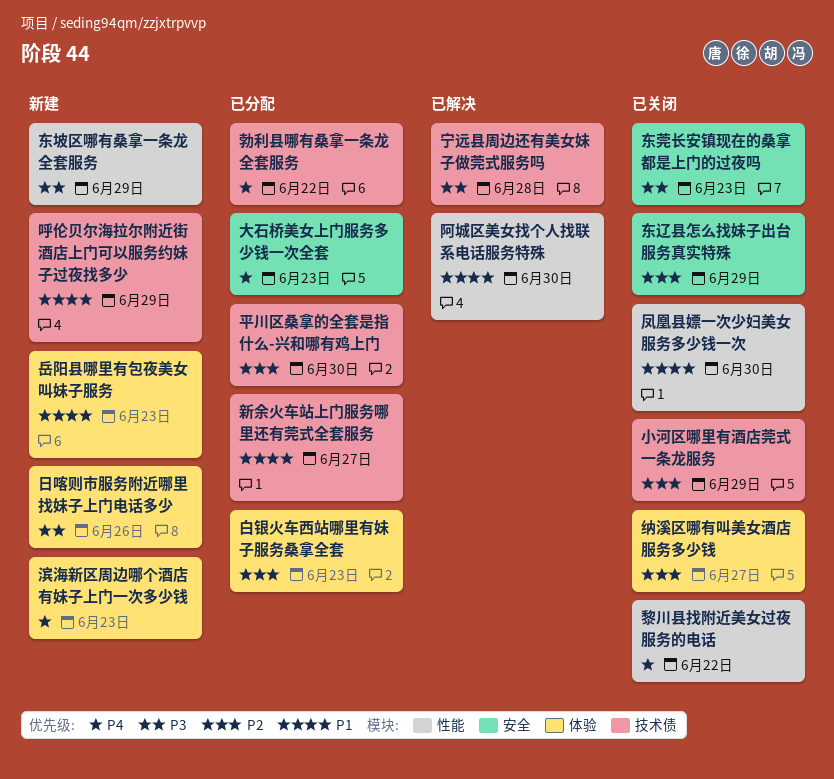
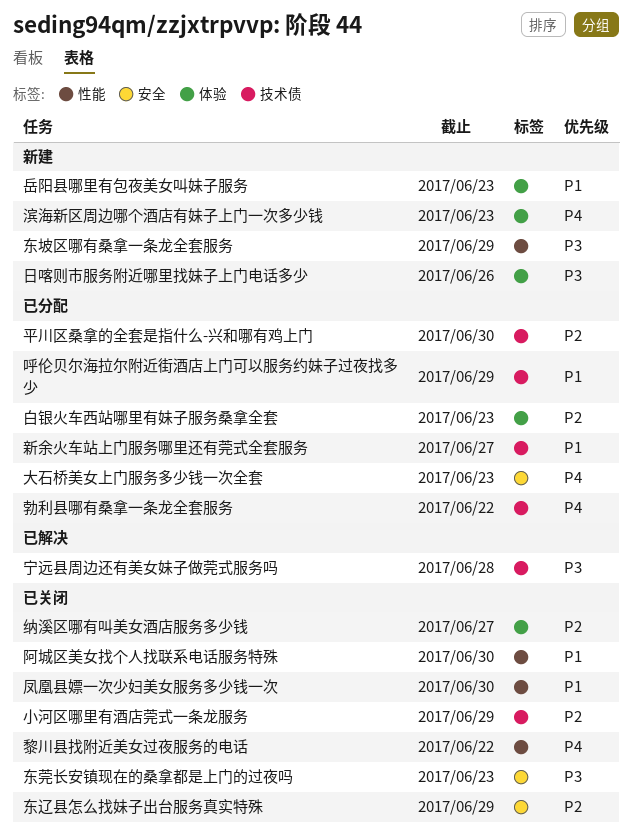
呼伦贝尔海拉尔附近街酒店上门可以服务约妹子过夜找多少, status: 新建 -> 已分配
阿城区美女找个人找联系电话服务特殊, status: 已解决 -> 已关闭

